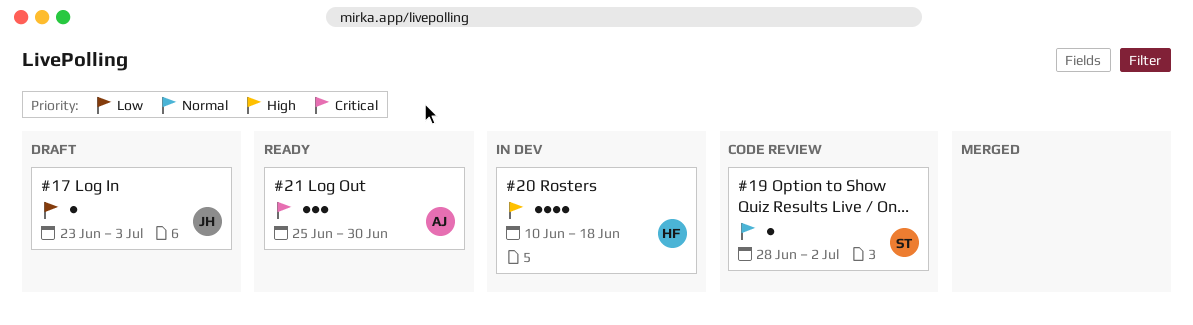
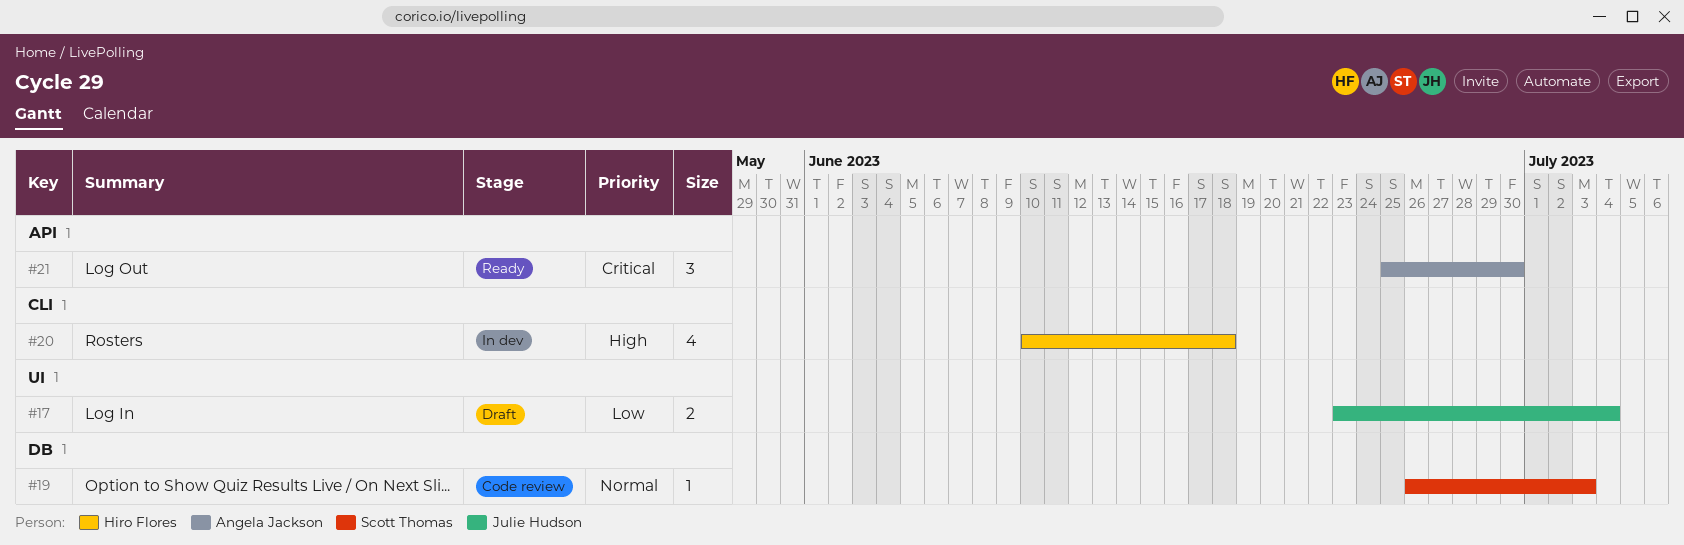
#17, estimate: 1 -> 2
#17, due: Jul 3 -> Jul 4
#19, start: Jun 28 -> Jun 26
#19, due: Jul 2 -> Jul 3

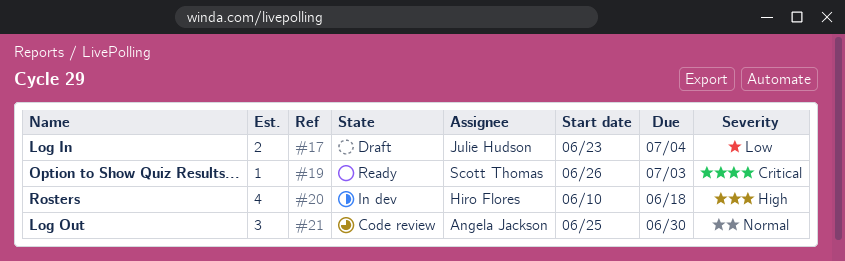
#19, status: Code review -> Ready
#19, priority: Normal -> Critical
#21, status: Ready -> Code review
#21, priority: Critical -> Normal

